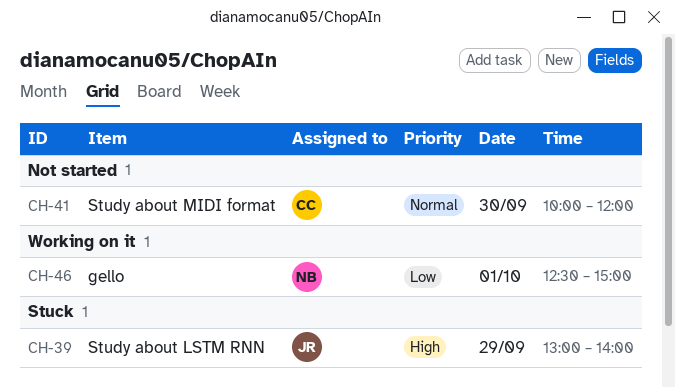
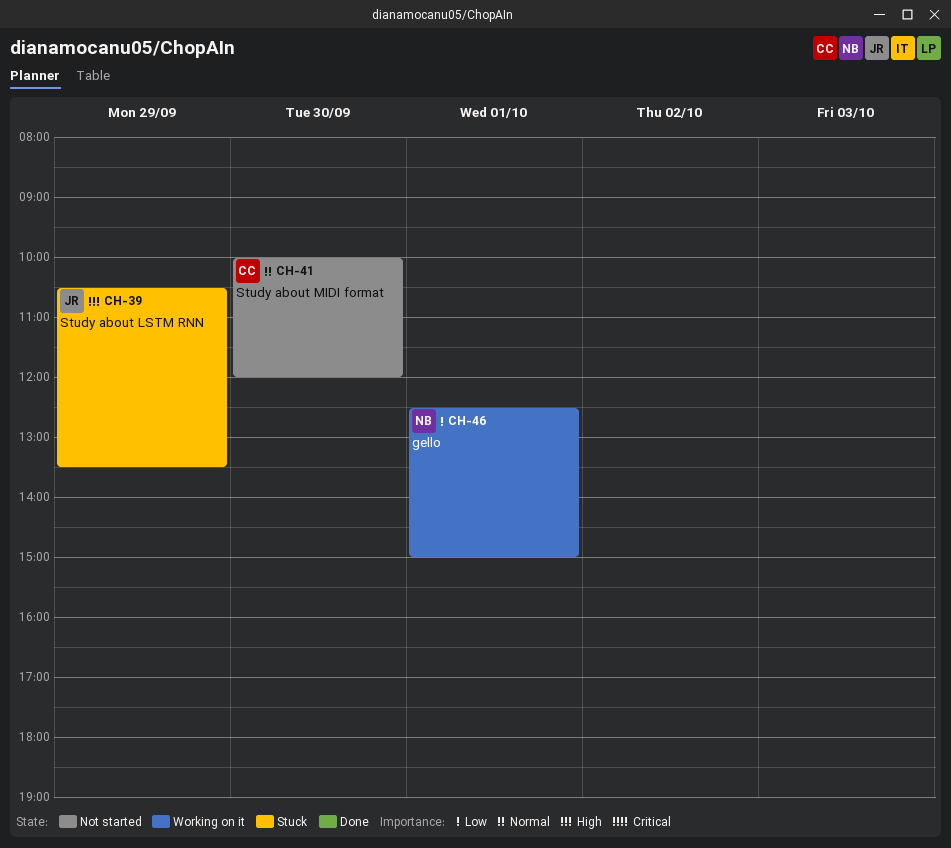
CH-39, begins: 13:00 -> 10:30
CH-39, ends: 14:00 -> 13:30

